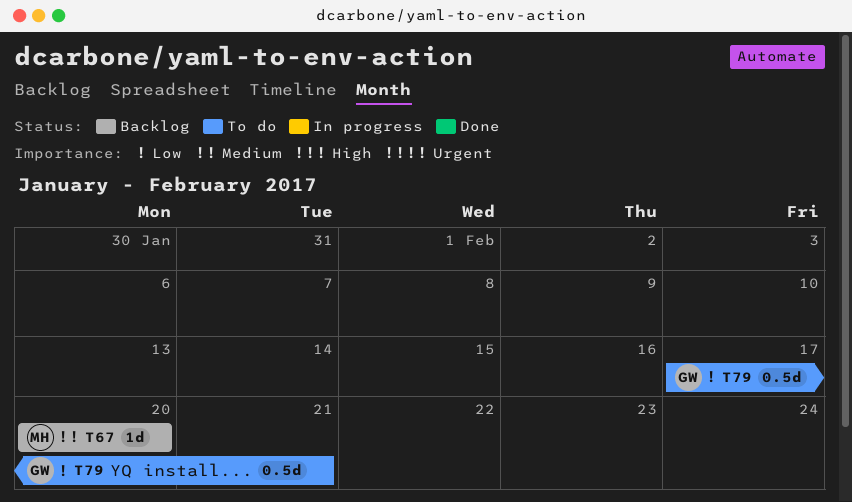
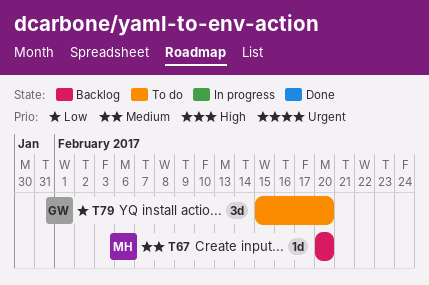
T79, estimate: 0.5d -> 3d
T79, start: Feb 17 -> Feb 15
T79, due: Feb 21 -> Feb 20

